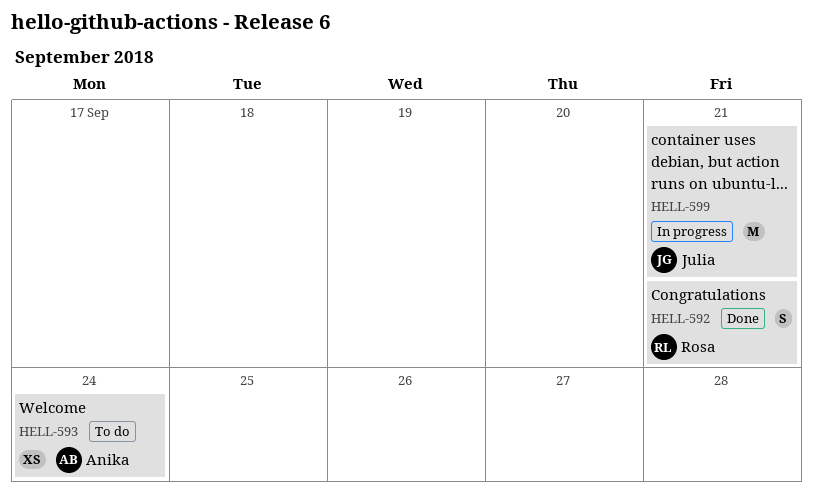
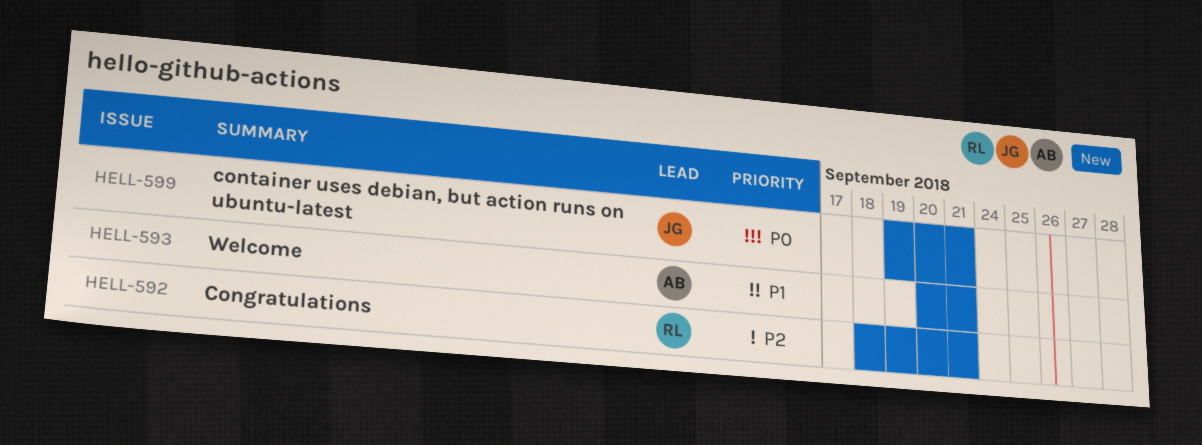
HELL-593, due: Sep 24 -> Sep 21

